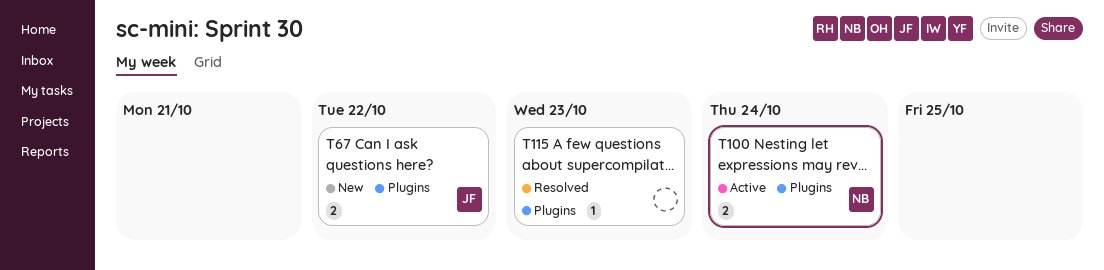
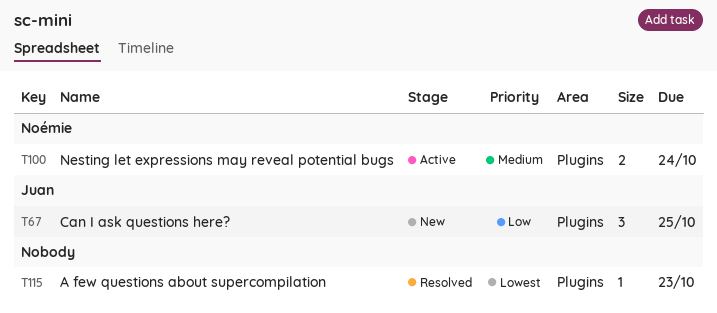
T67, estimate: 2 -> 3
T67, due: Oct 22 -> Oct 25

